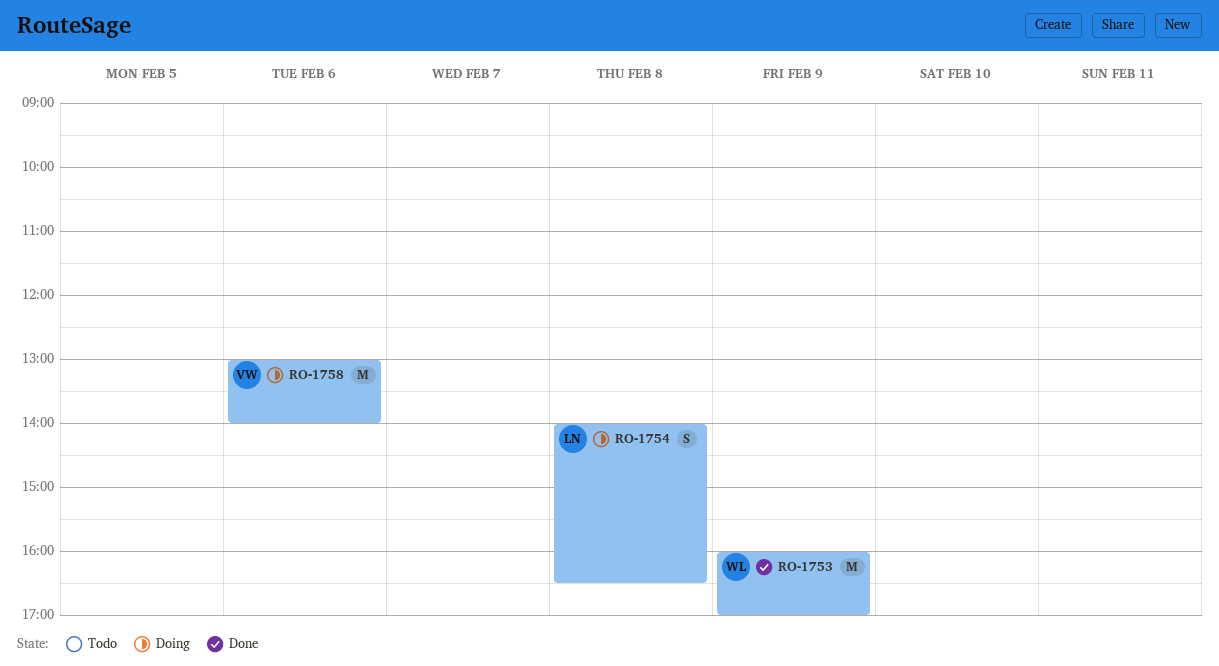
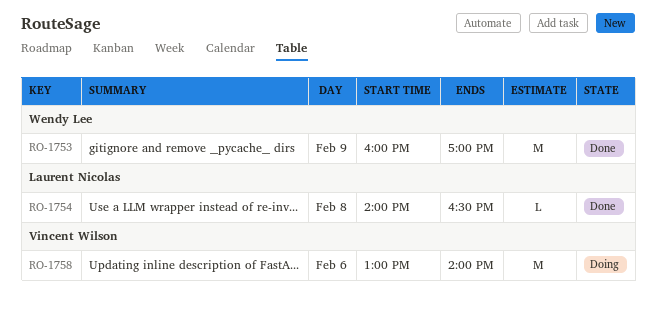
RO-1754, status: Doing -> Done
RO-1754, estimate: S -> L

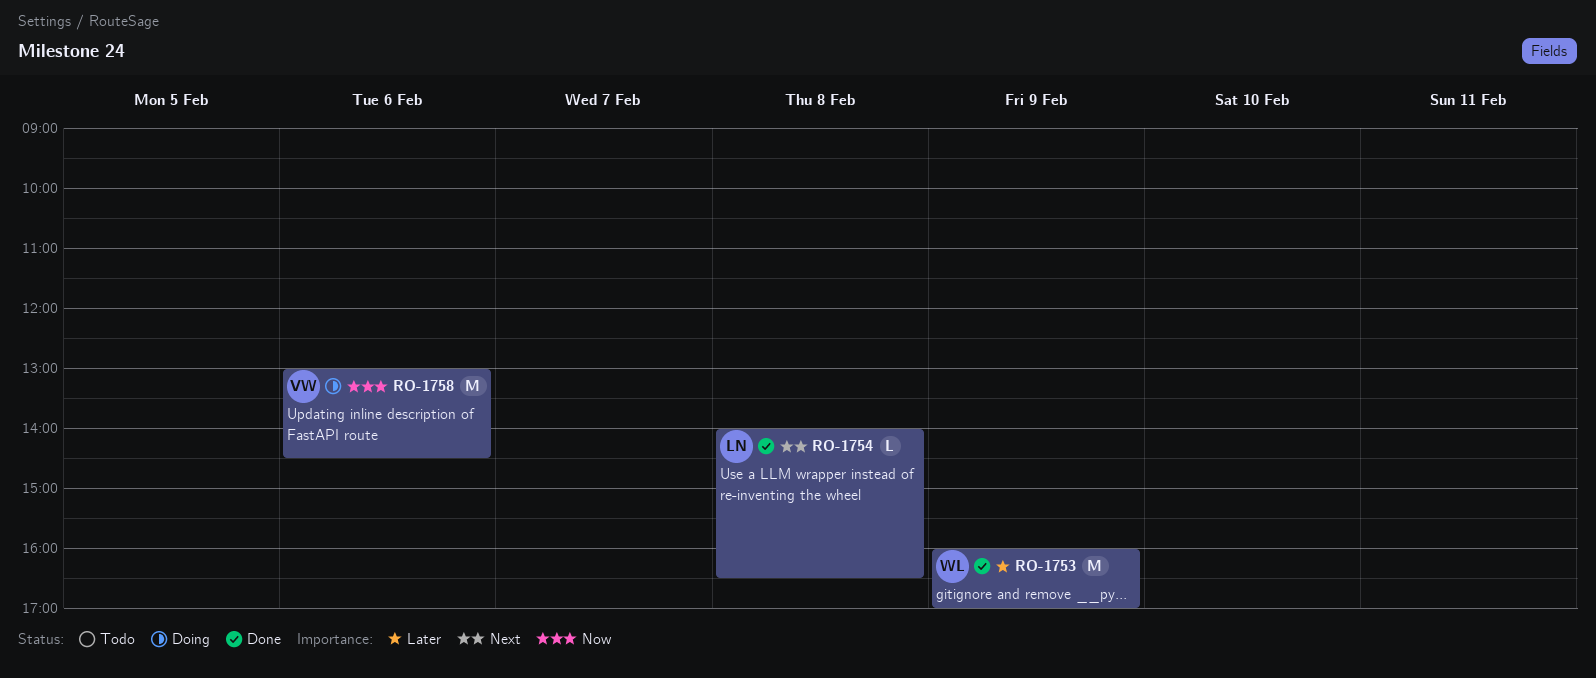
RO-1758, ends: 14:00 -> 14:30

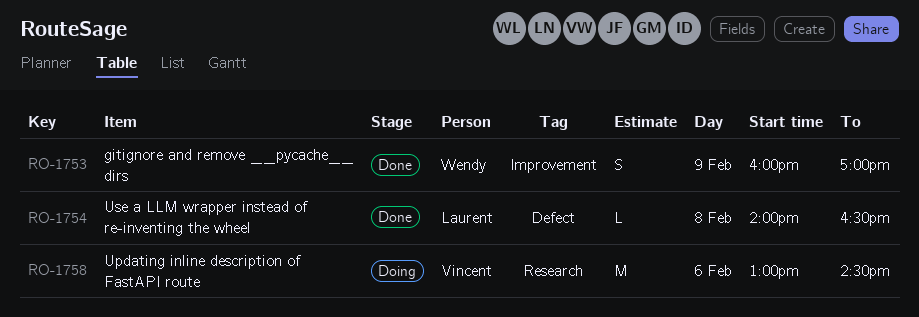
RO-1753, estimate: M -> S

